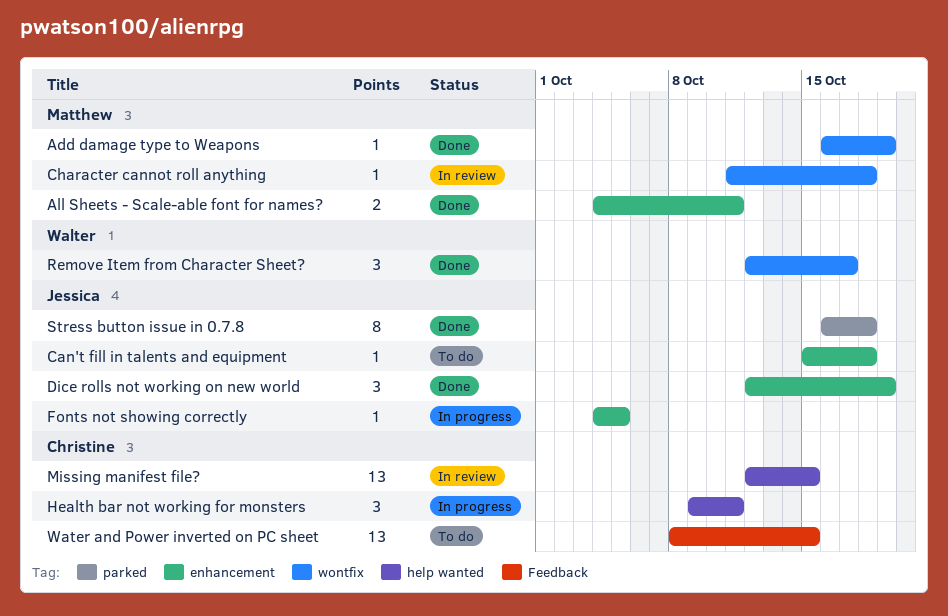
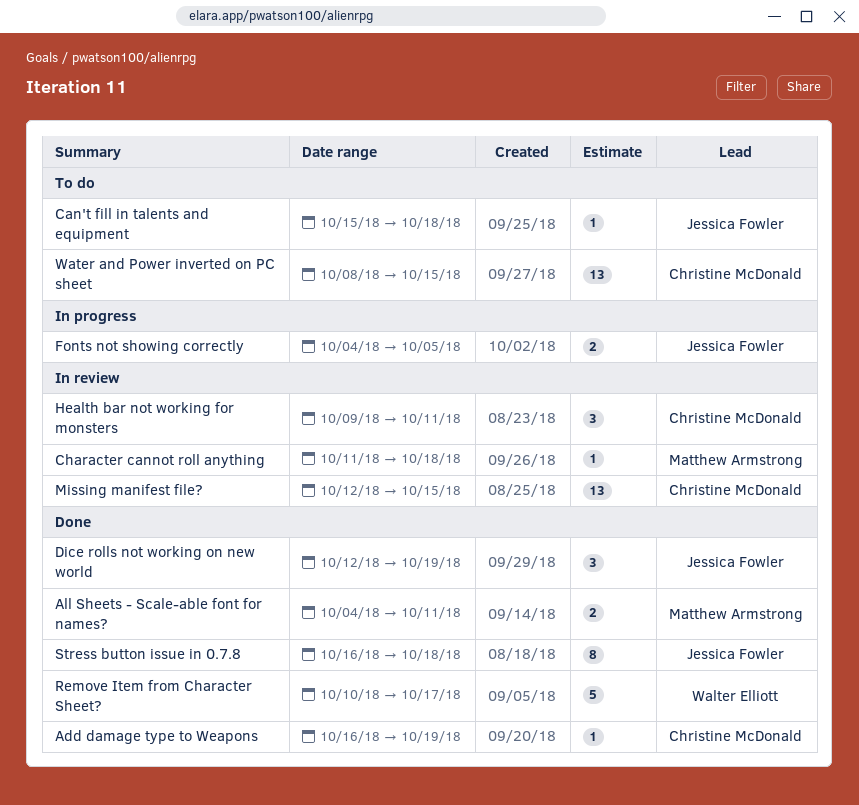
Add damage type to Weapons, owner: Matthew Armstrong -> Christine McDonald
Fonts not showing correctly, estimate: 1 -> 2
Health bar not working for monsters, status: In progress -> In review
Remove Item from Character Sheet?, estimate: 3 -> 5
Remove Item from Character Sheet?, start: Oct 12 -> Oct 10

